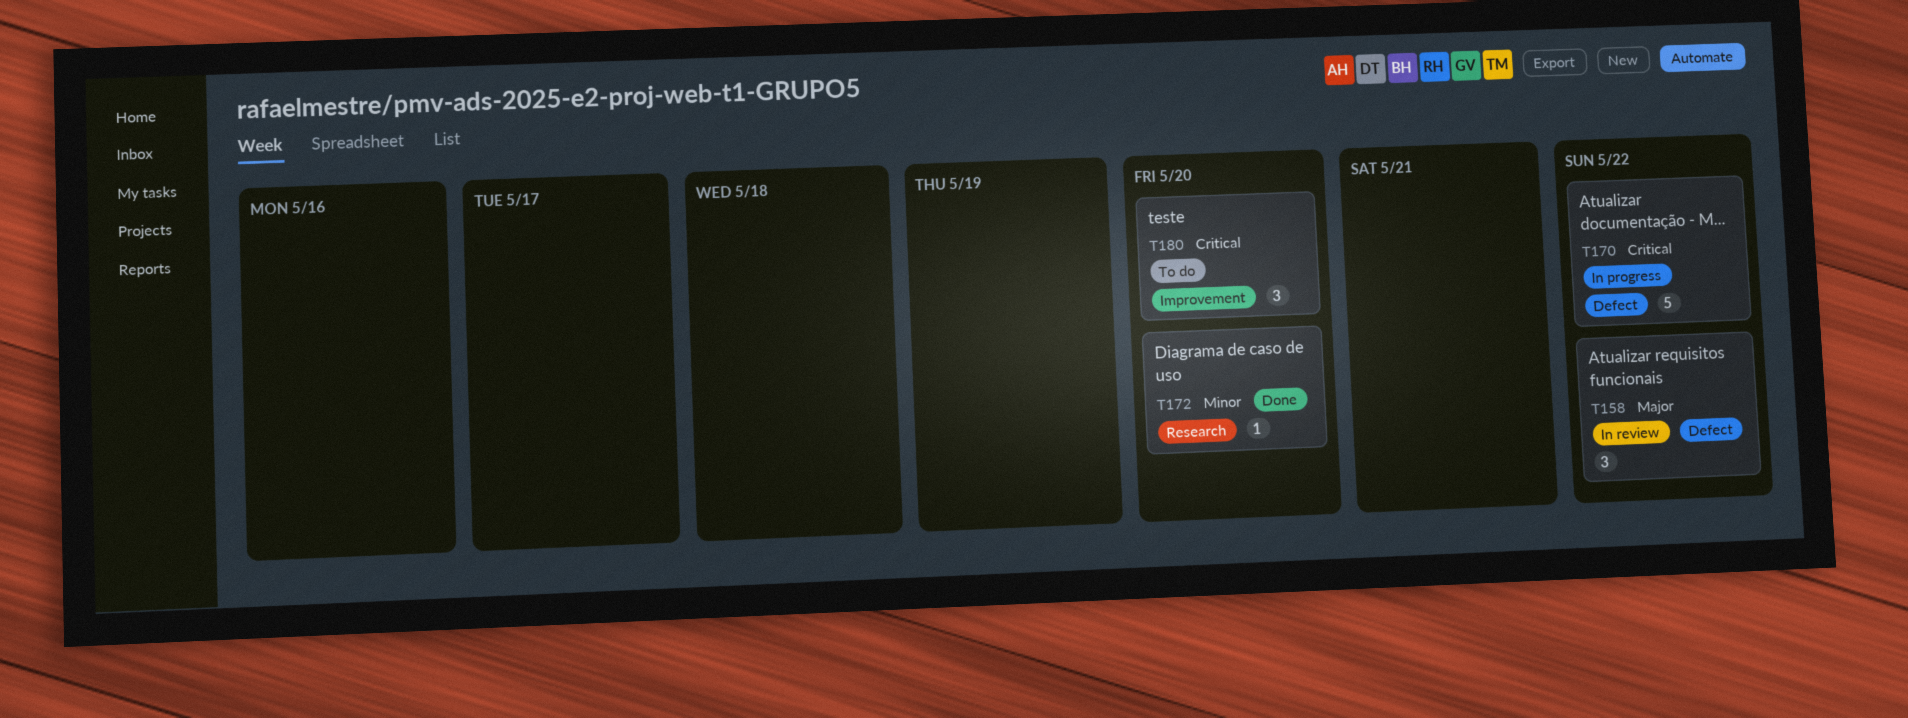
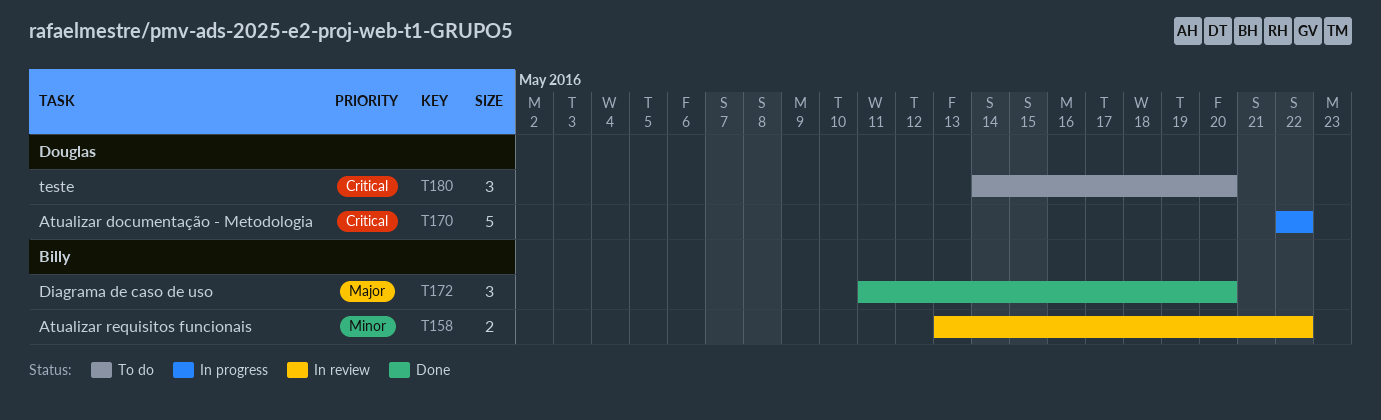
T158, priority: Major -> Minor
T158, estimate: 3 -> 2
T172, priority: Minor -> Major
T172, estimate: 1 -> 3

